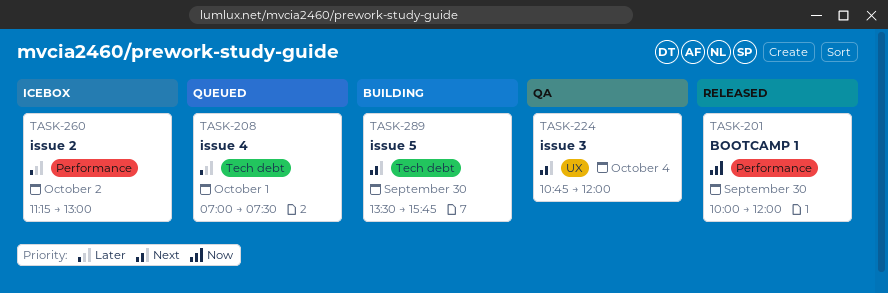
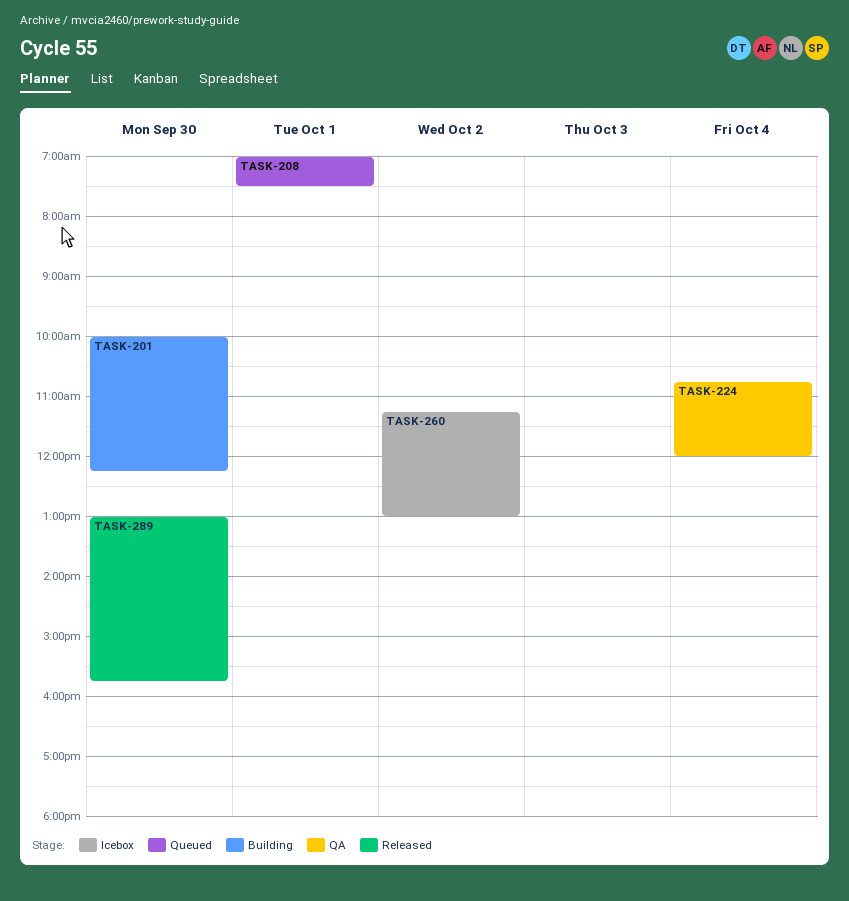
TASK-201, status: Released -> Building
TASK-201, ends: 12:00 -> 12:15
TASK-289, status: Building -> Released
TASK-289, begins: 13:30 -> 13:00

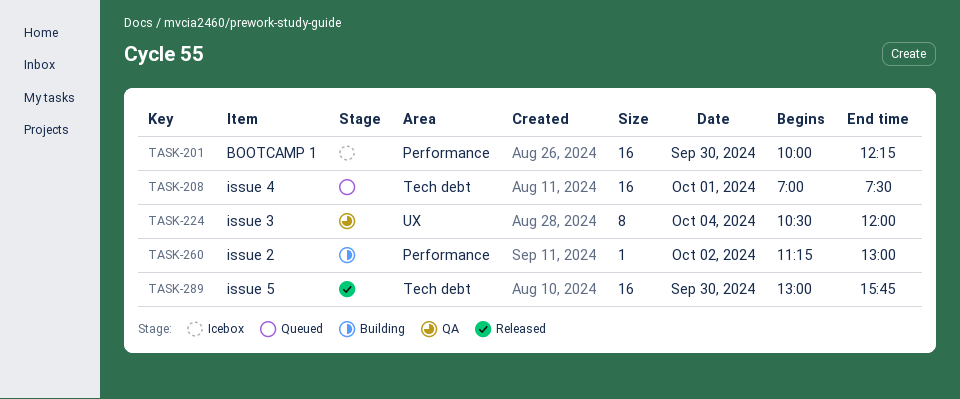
TASK-201, status: Building -> Icebox
TASK-224, begins: 10:45 -> 10:30
TASK-260, status: Icebox -> Building

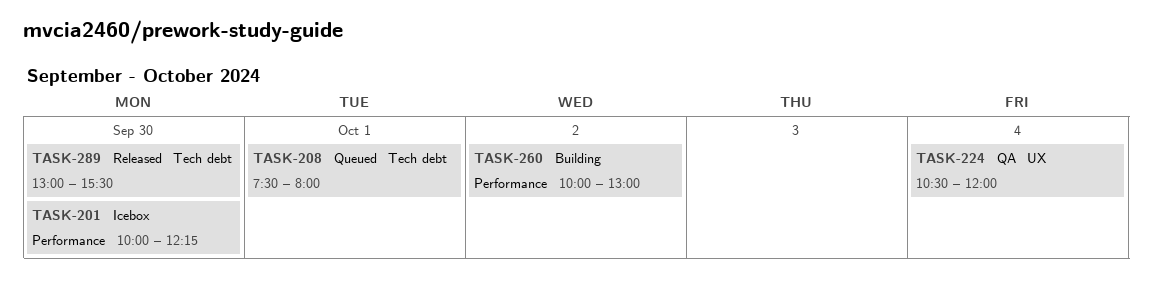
TASK-208, begins: 07:00 -> 07:30
TASK-208, ends: 07:30 -> 08:00
TASK-260, begins: 11:15 -> 10:00
TASK-289, ends: 15:45 -> 15:30

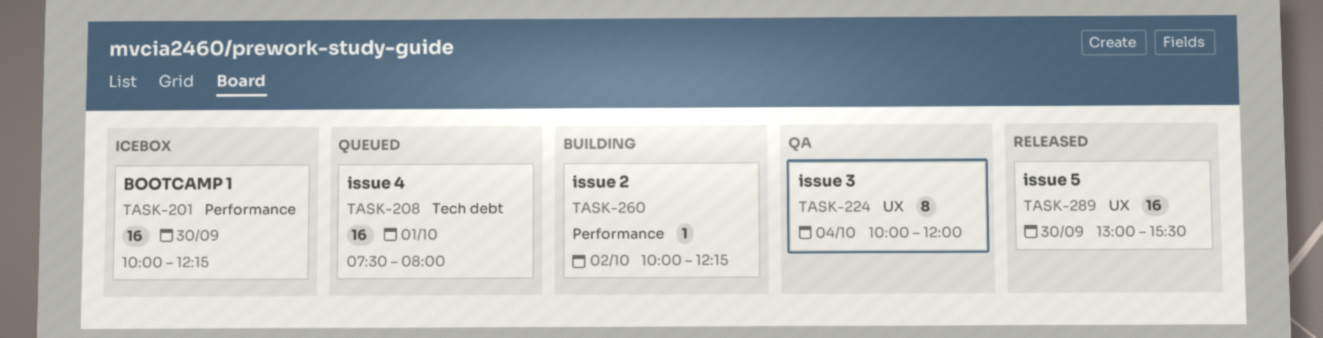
TASK-224, begins: 10:30 -> 10:00
TASK-260, ends: 13:00 -> 12:15
TASK-289, label: Tech debt -> UX

